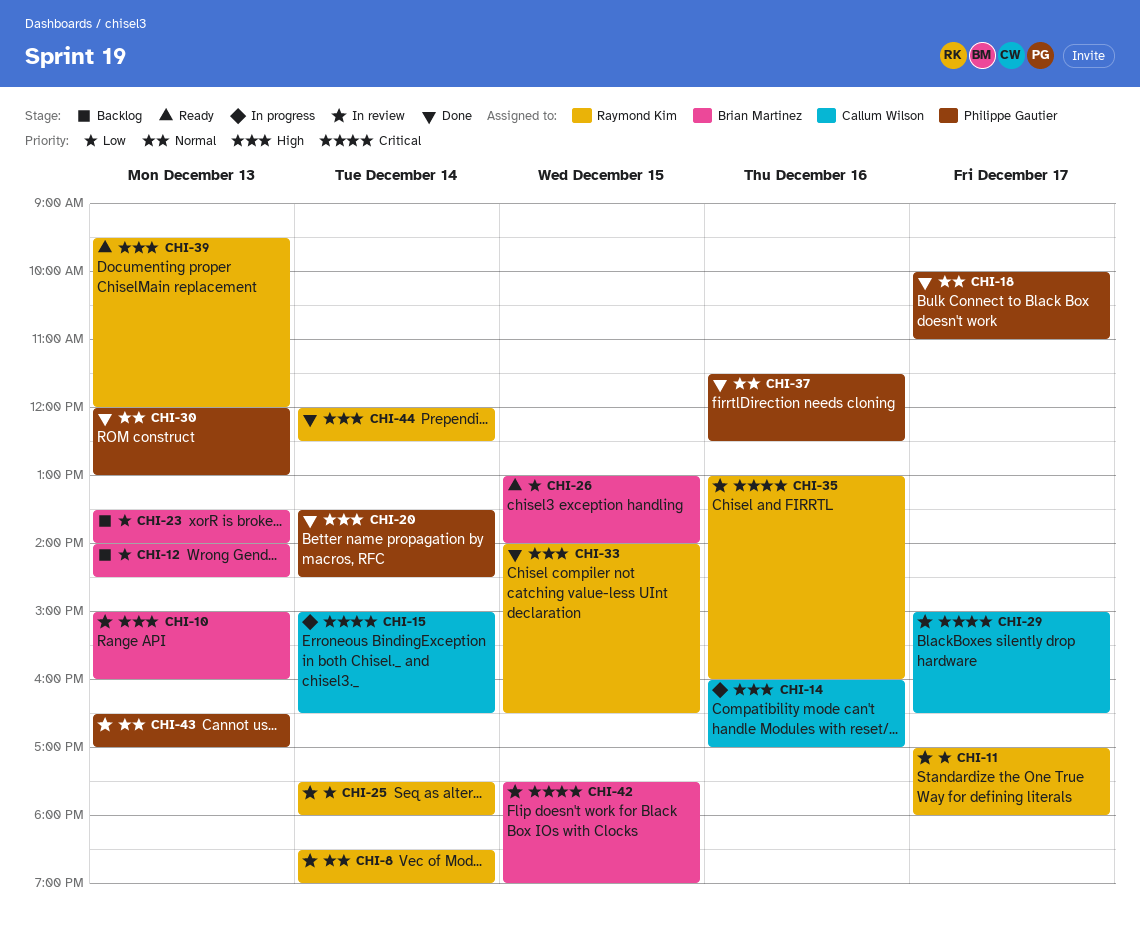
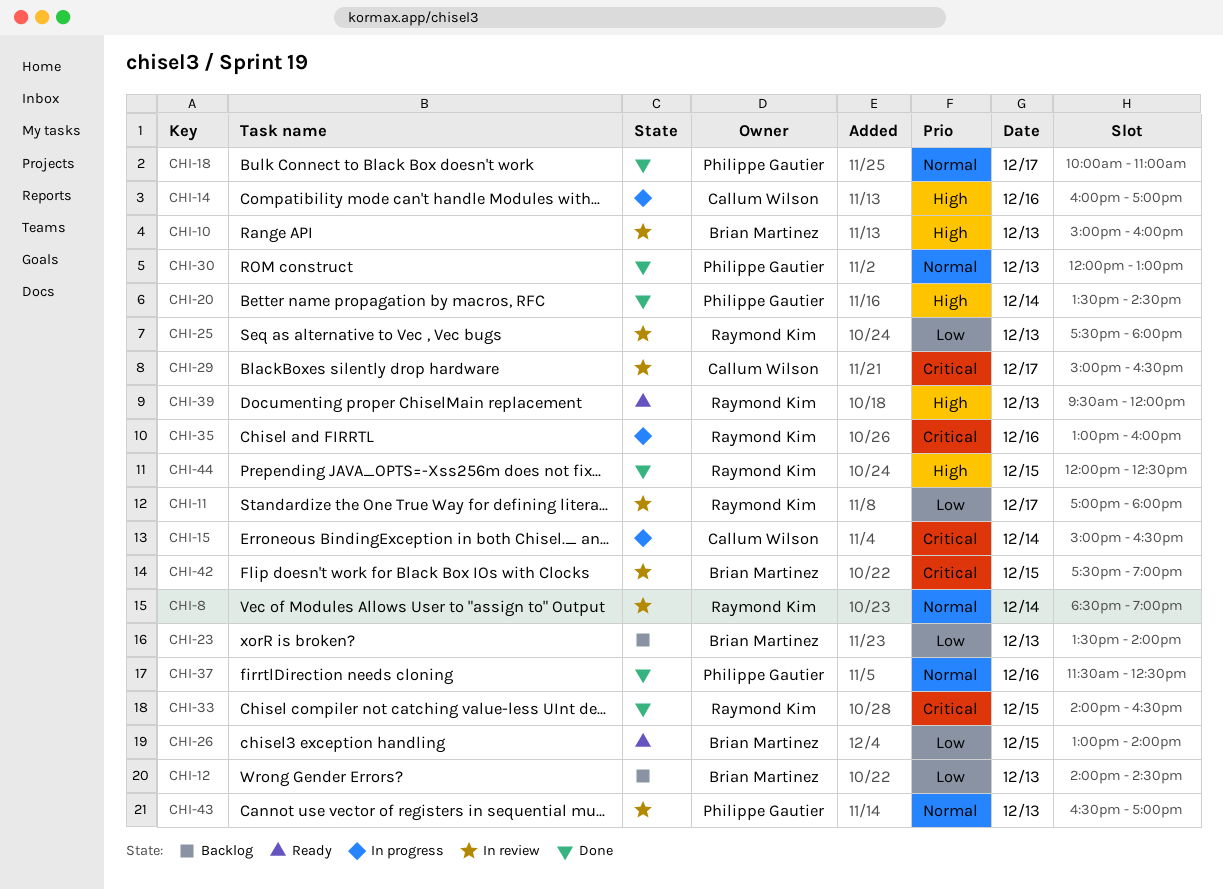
CHI-25, day: Dec 14 -> Dec 13
CHI-33, priority: High -> Critical
CHI-35, status: In review -> In progress
CHI-44, day: Dec 14 -> Dec 15

